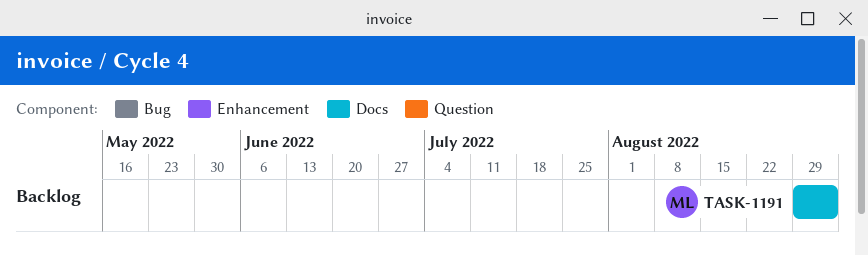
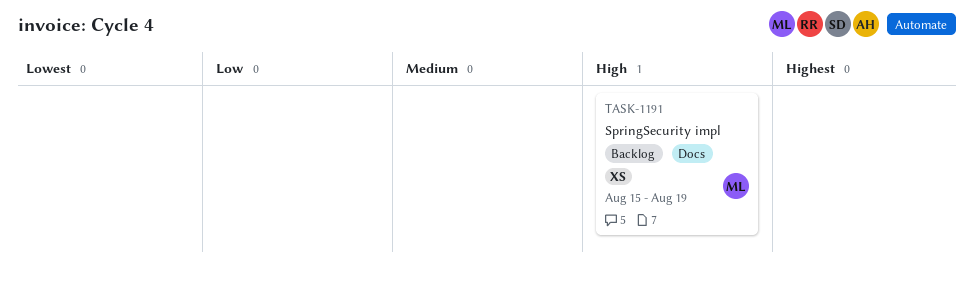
TASK-1191, start: Aug 29 -> Aug 15
TASK-1191, due: Sep 2 -> Aug 19

